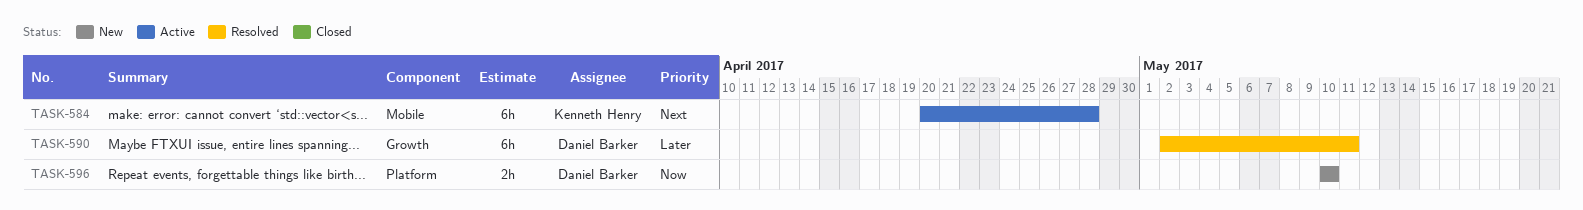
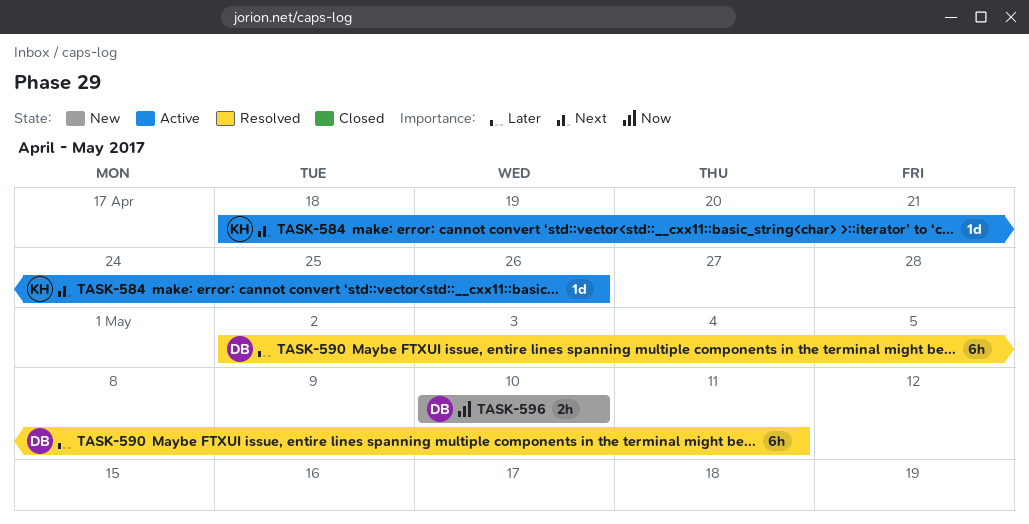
TASK-584, estimate: 6h -> 1d
TASK-584, start: Apr 20 -> Apr 18
TASK-584, due: Apr 28 -> Apr 26

